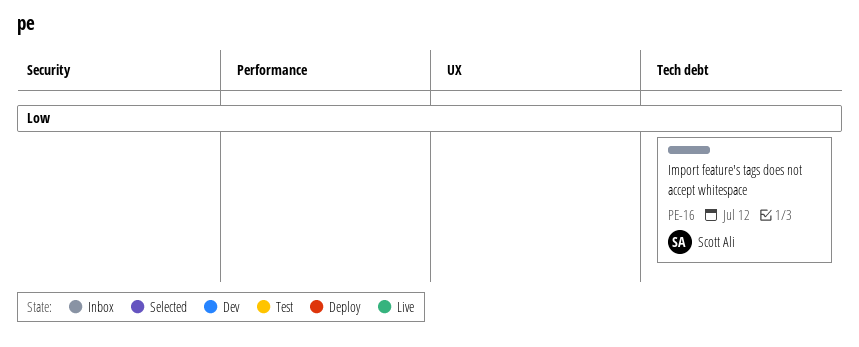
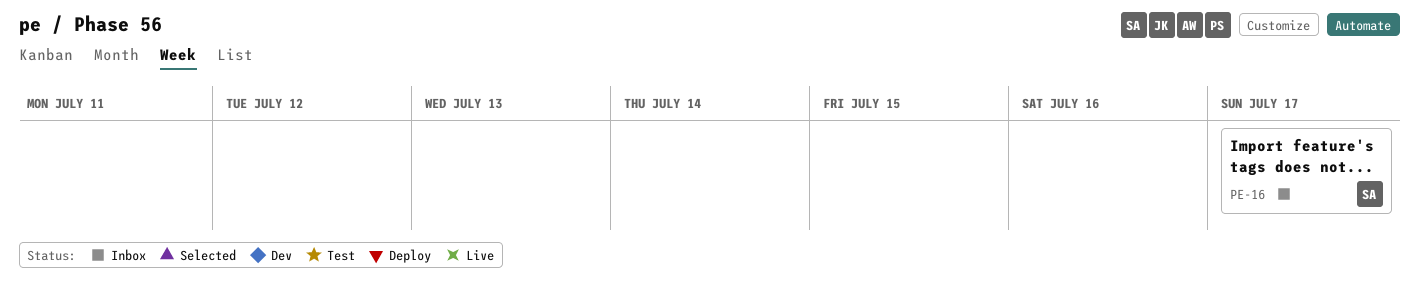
PE-16, due: Jul 12 -> Jul 17

